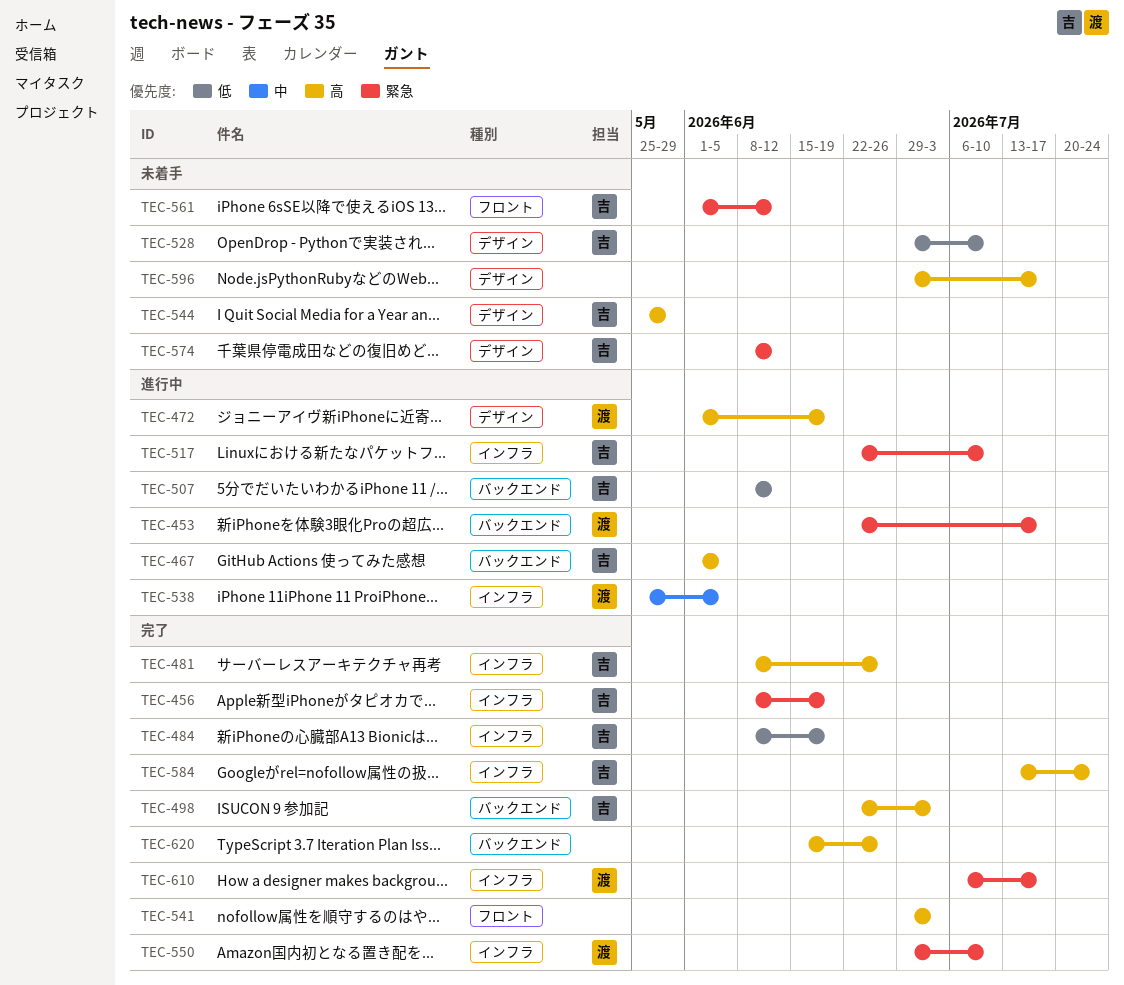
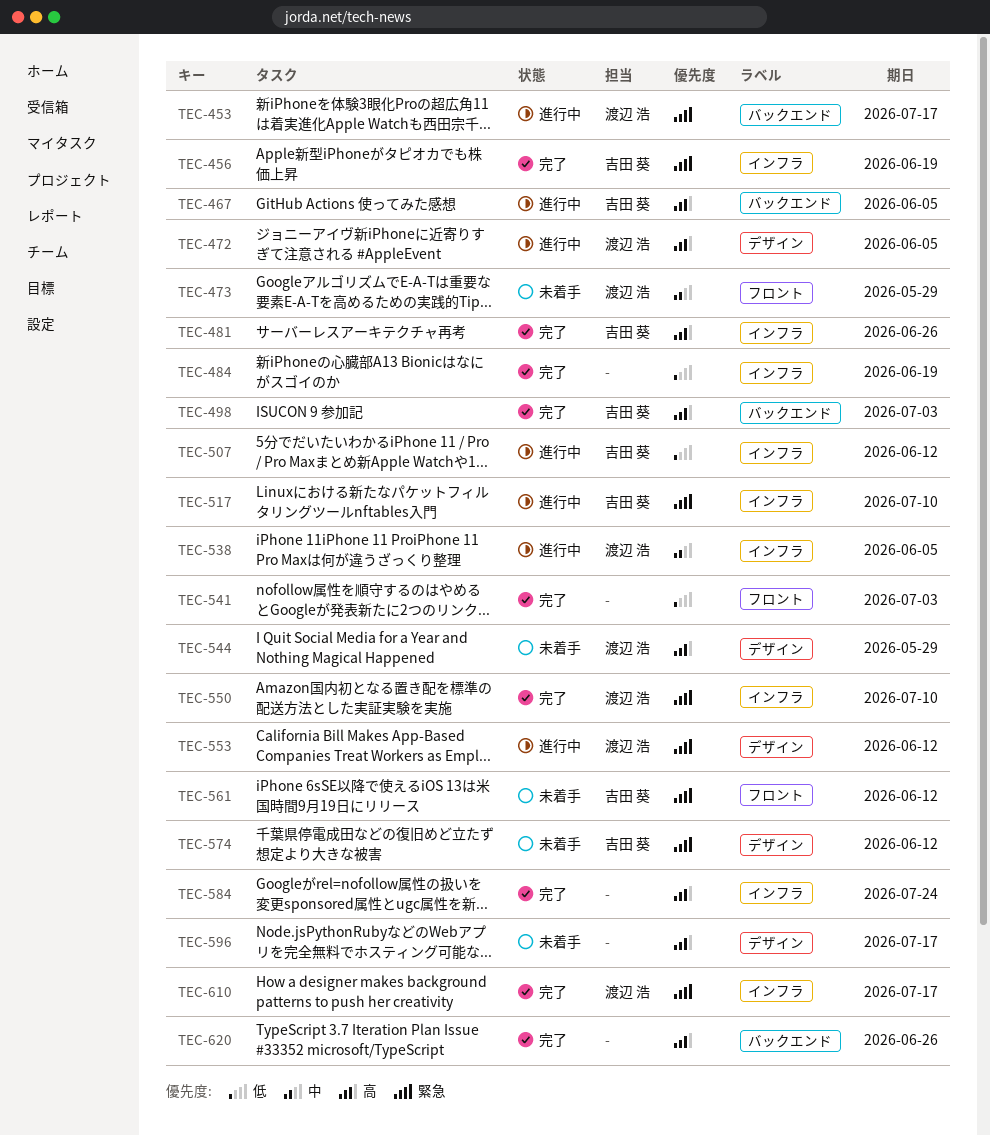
TEC-472, due: Jun 19 -> Jun 5
TEC-473: none -> present
TEC-484, owner: 吉田 葵 -> none
TEC-507, label: バックエンド -> インフラ
TEC-528: present -> none
TEC-541, priority: 高 -> 低
TEC-544, owner: 吉田 葵 -> 渡辺 浩
TEC-553: none -> present
TEC-584, owner: 吉田 葵 -> none

